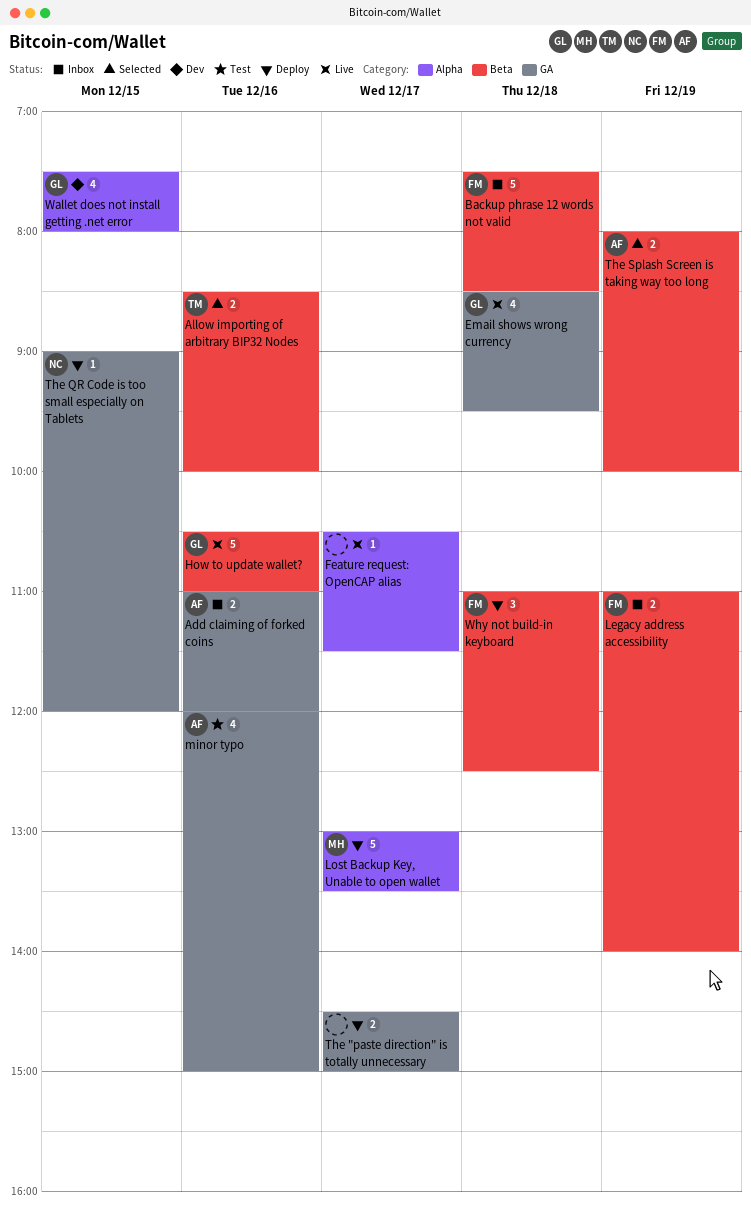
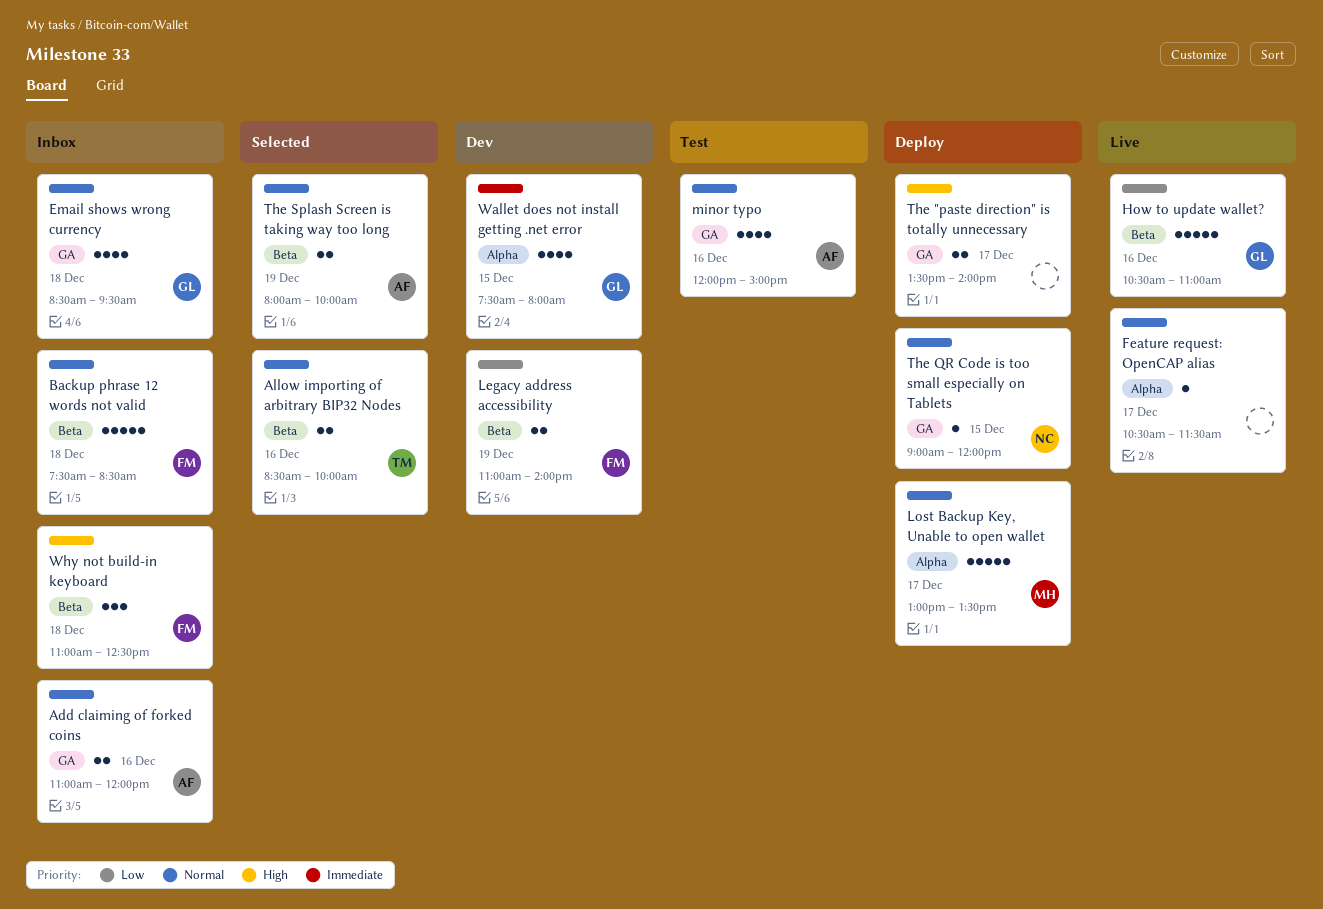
Email shows wrong currency, status: Live -> Inbox
Legacy address accessibility, status: Inbox -> Dev
The "paste direction" is totally unnecessary, begins: 14:30 -> 13:30
The "paste direction" is totally unnecessary, ends: 15:00 -> 14:00
Why not build-in keyboard, status: Deploy -> Inbox

